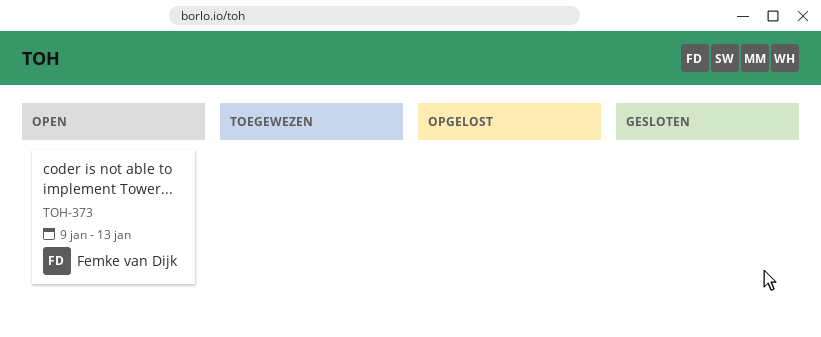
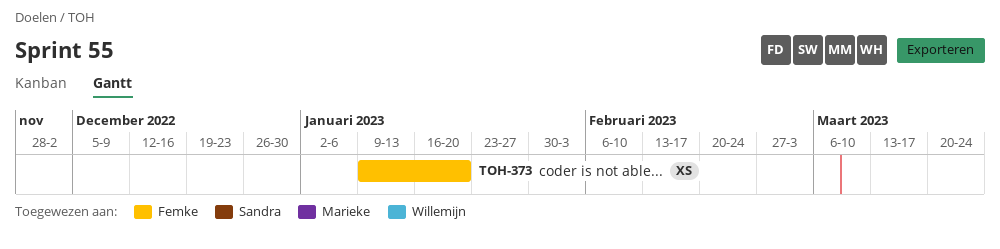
TOH-373, due: Jan 13 -> Jan 20

